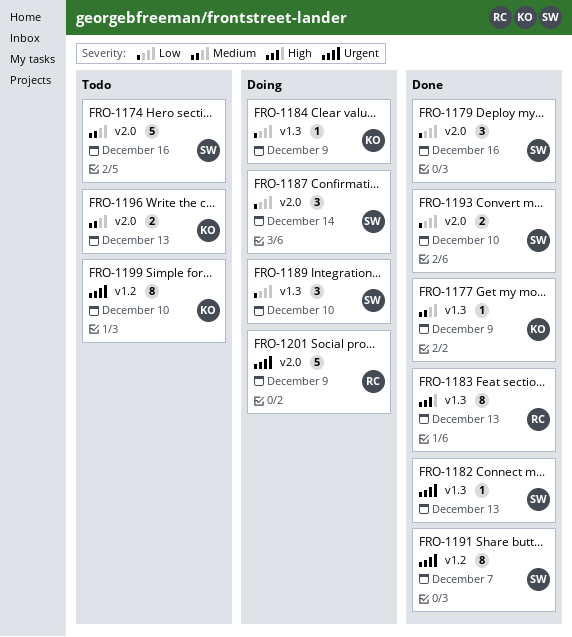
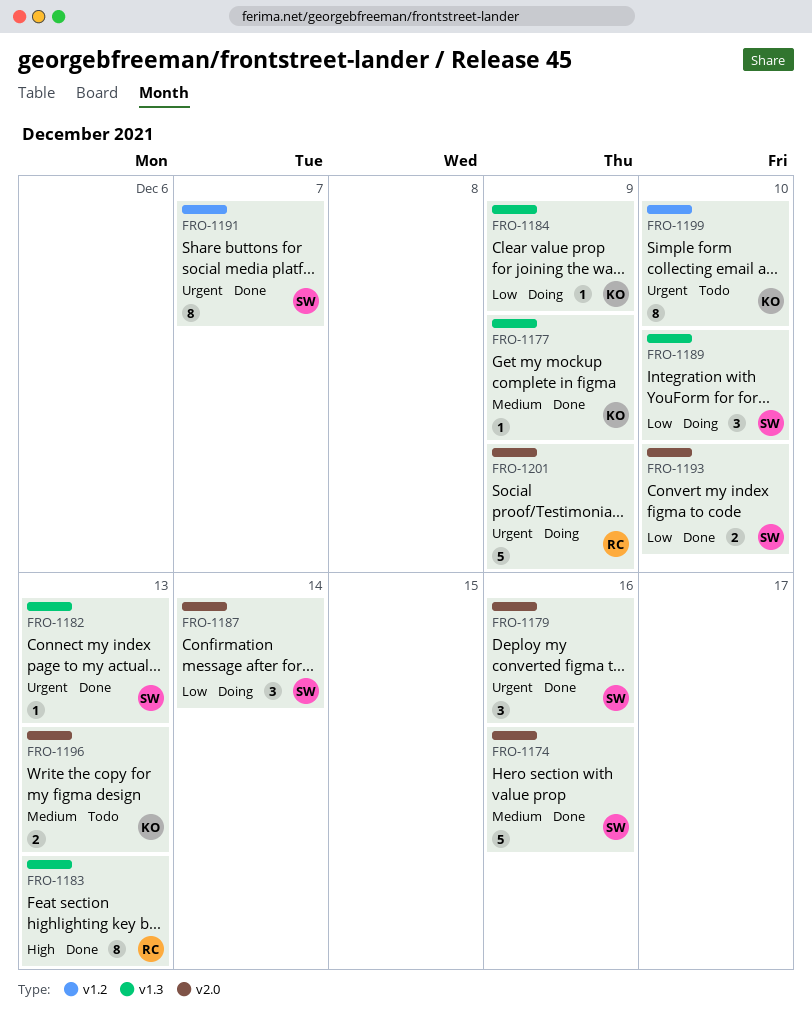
FRO-1174, status: Todo -> Done
FRO-1179, priority: Low -> Urgent

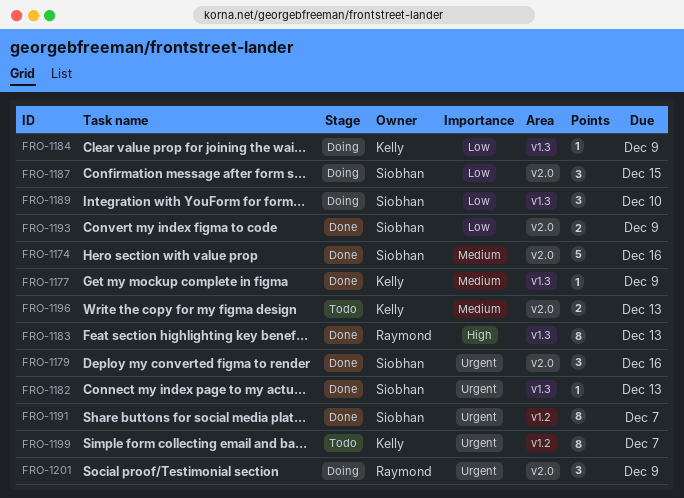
FRO-1187, due: Dec 14 -> Dec 15
FRO-1193, due: Dec 10 -> Dec 9
FRO-1199, due: Dec 10 -> Dec 7
FRO-1201, estimate: 5 -> 3

